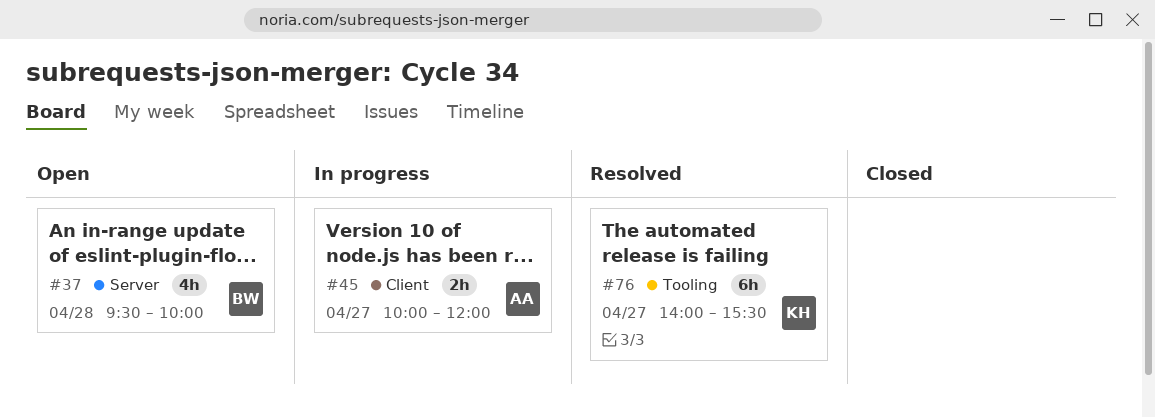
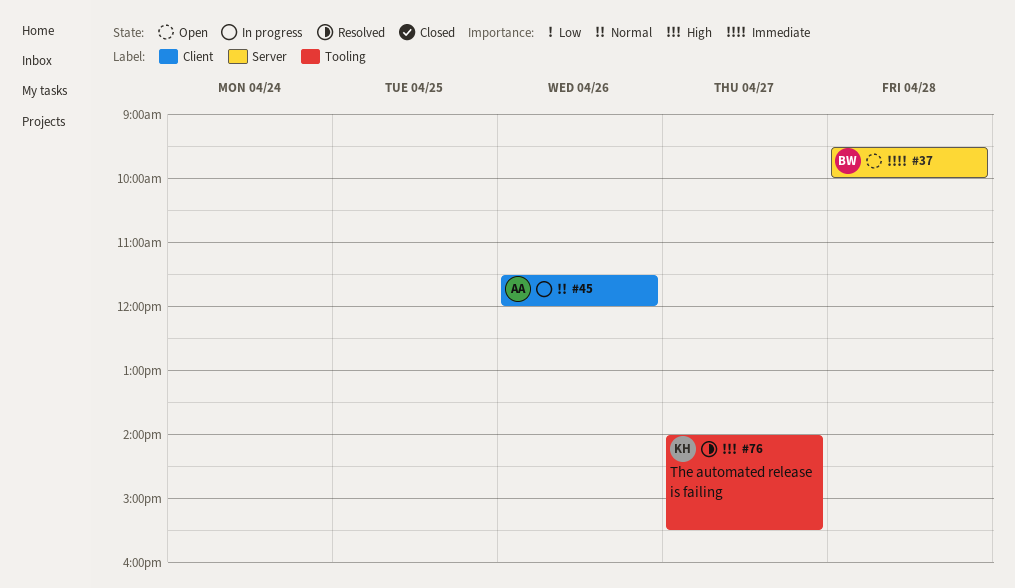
#45, day: Apr 27 -> Apr 26
#45, begins: 10:00 -> 11:30

